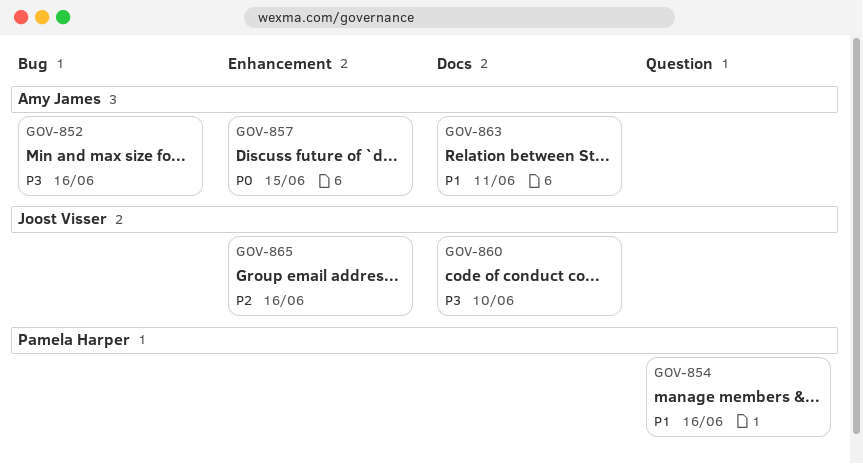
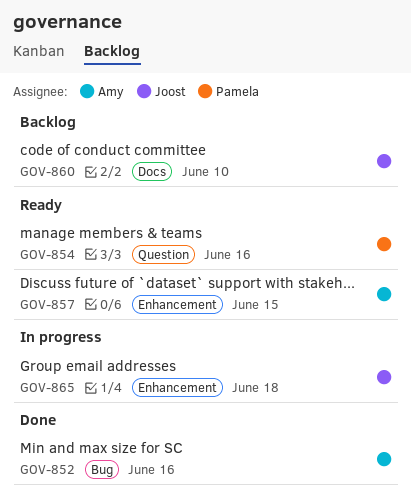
GOV-863: present -> none
GOV-865, due: Jun 16 -> Jun 18

